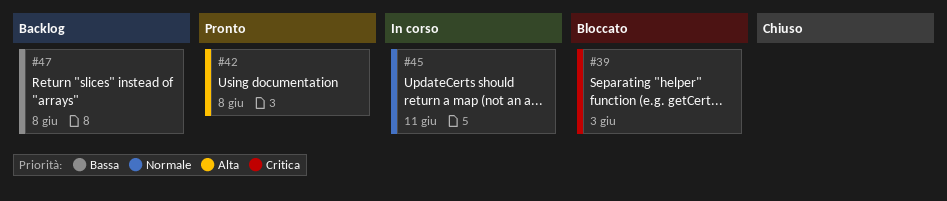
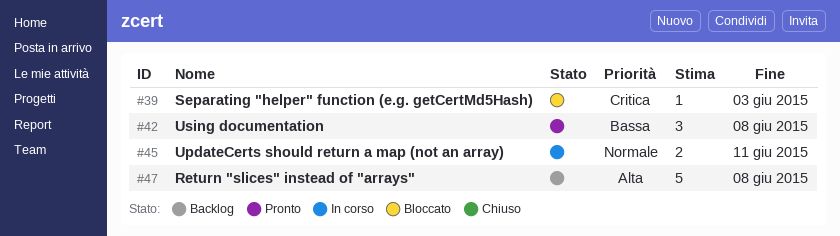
#42, priority: Alta -> Bassa
#47, priority: Bassa -> Alta

